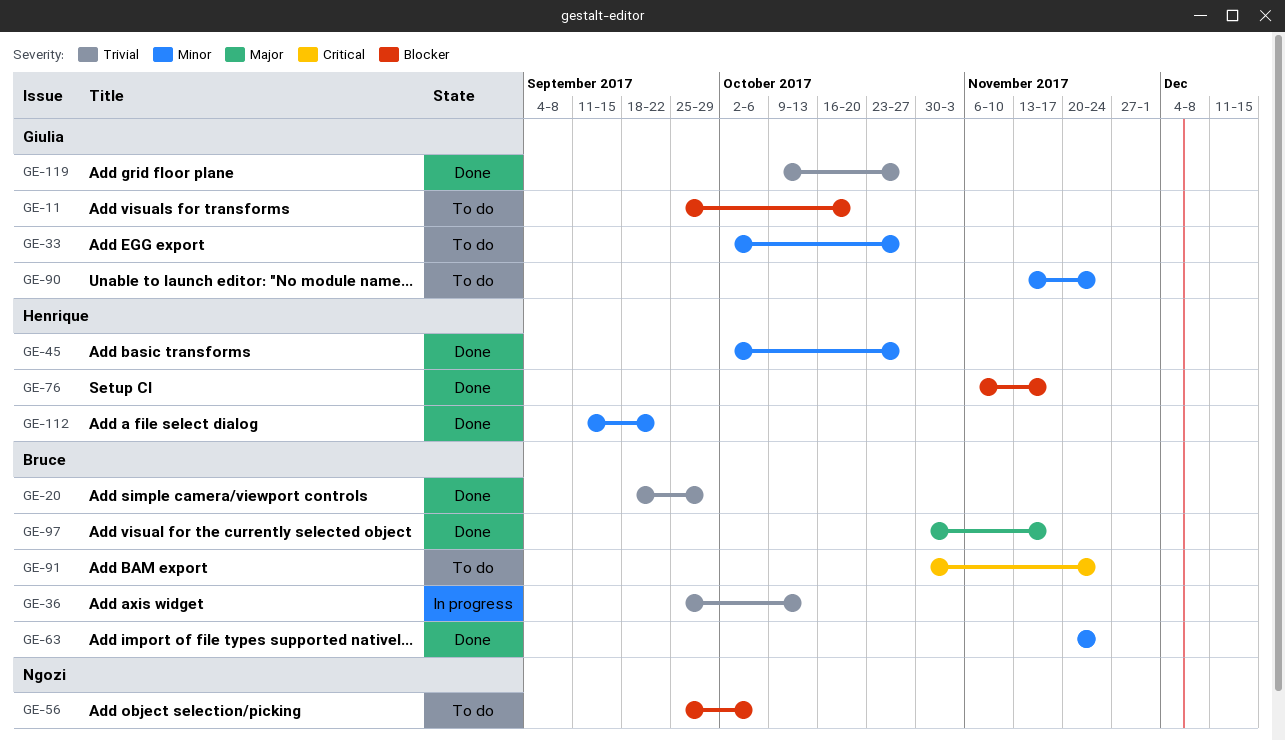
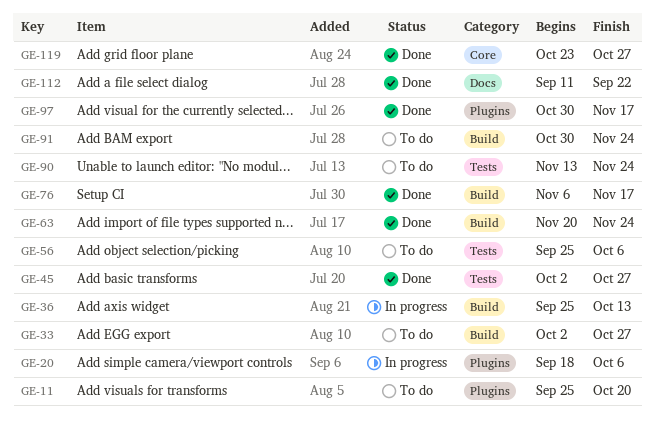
GE-20, status: Done -> In progress
GE-20, due: Sep 29 -> Oct 6
GE-119, start: Oct 9 -> Oct 23

